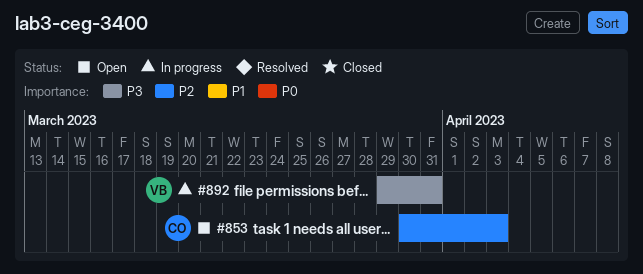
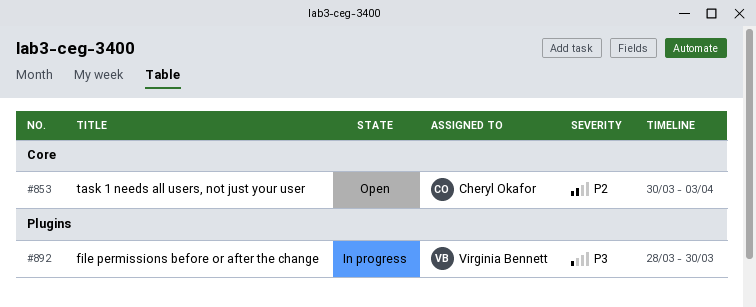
#892, start: Mar 29 -> Mar 28
#892, due: Mar 31 -> Mar 30

